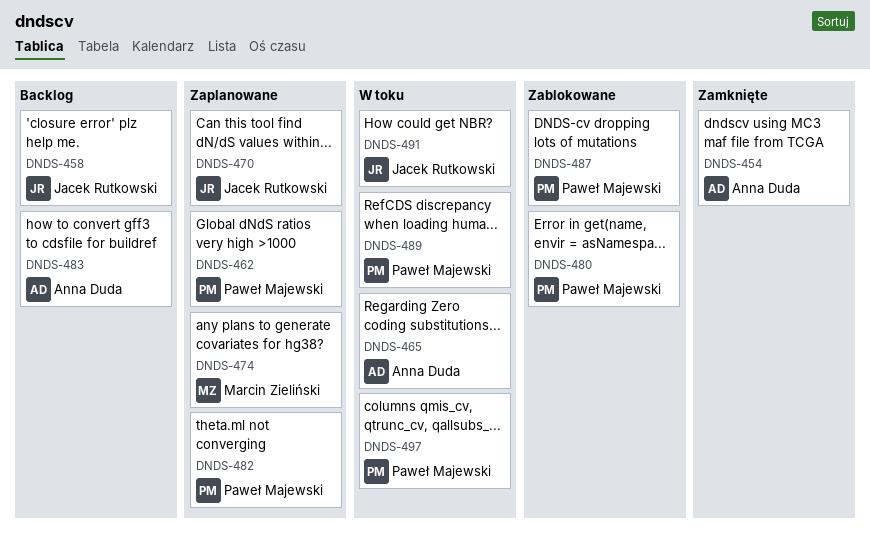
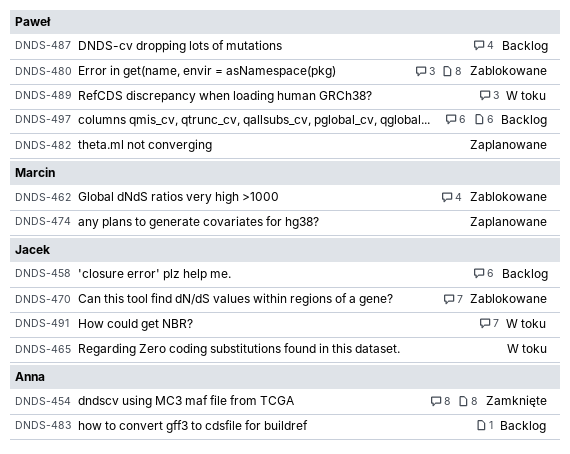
DNDS-462, status: Zaplanowane -> Zablokowane
DNDS-462, owner: Paweł Majewski -> Marcin Zieliński
DNDS-465, owner: Anna Duda -> Jacek Rutkowski
DNDS-470, status: Zaplanowane -> Zablokowane
DNDS-487, status: Zablokowane -> Backlog
DNDS-497, status: W toku -> Backlog

